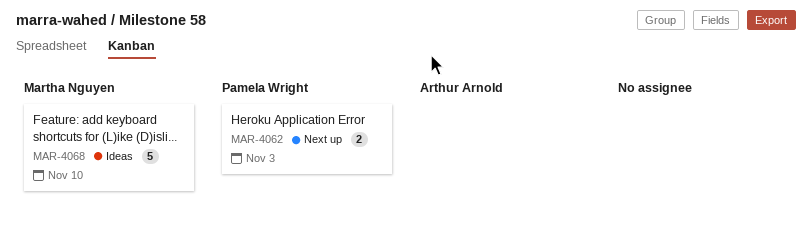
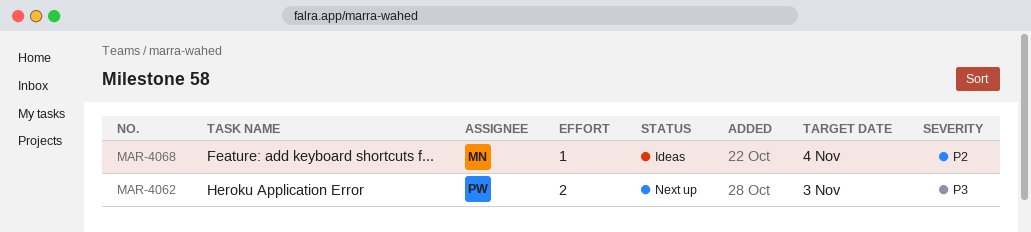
MAR-4068, estimate: 5 -> 1
MAR-4068, due: Nov 10 -> Nov 4

